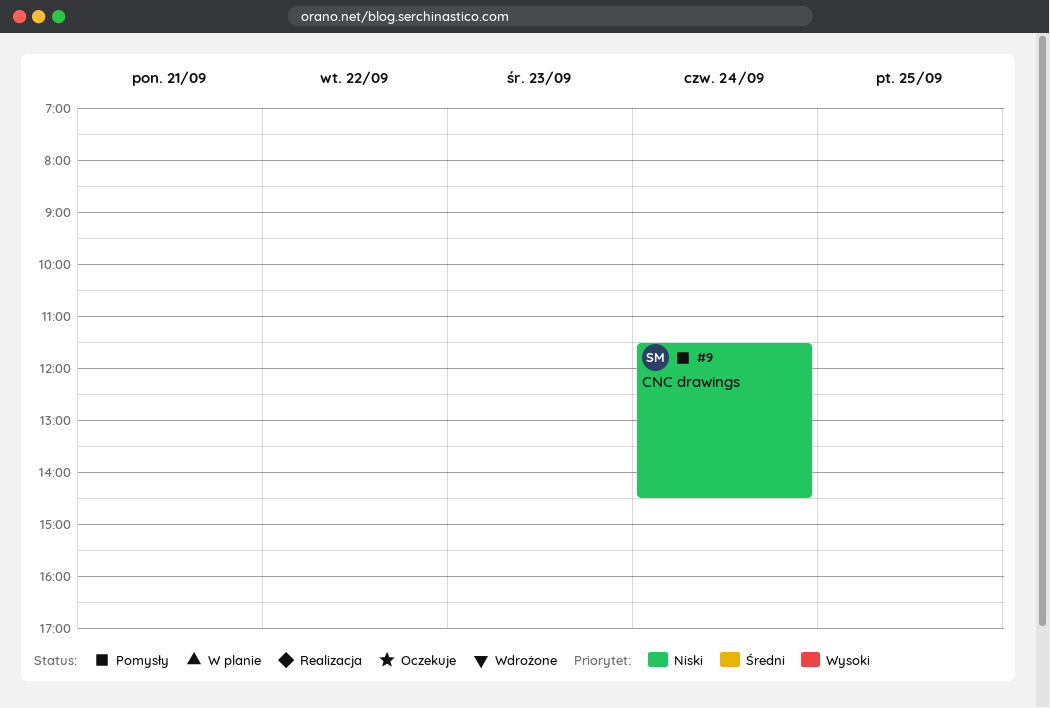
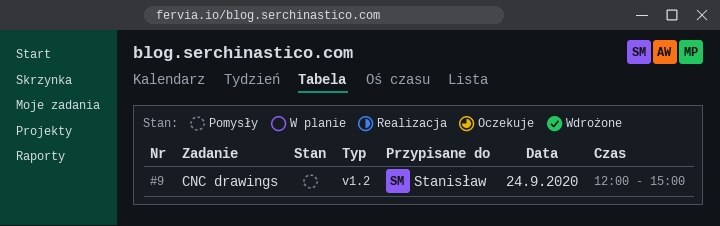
#9, begins: 11:30 -> 12:00
#9, ends: 14:30 -> 15:00

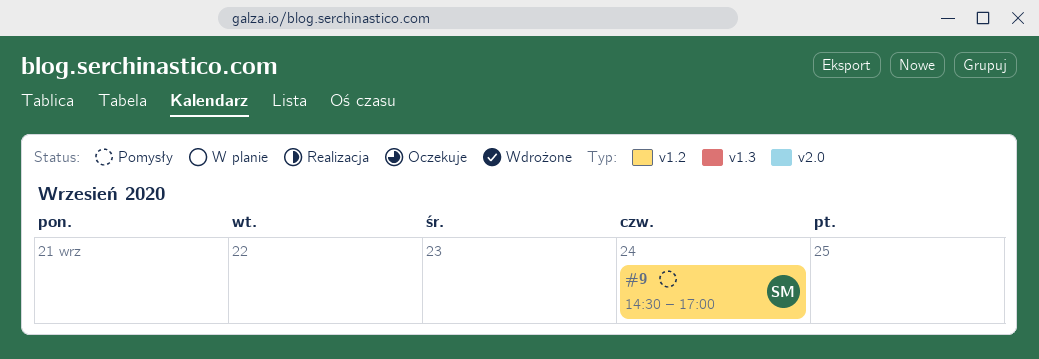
#9, begins: 12:00 -> 14:30
#9, ends: 15:00 -> 17:00

